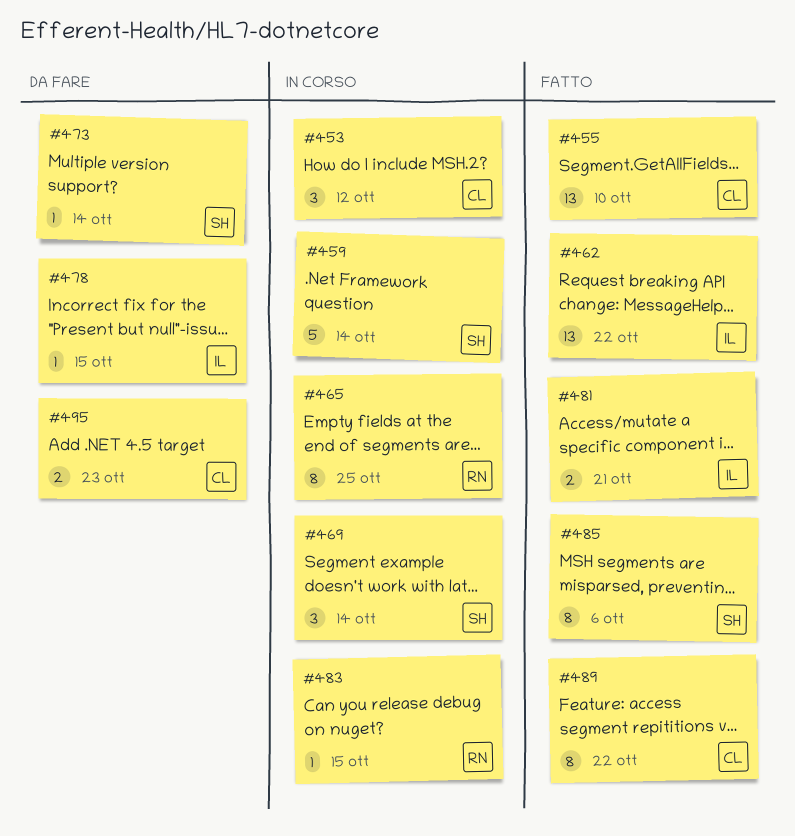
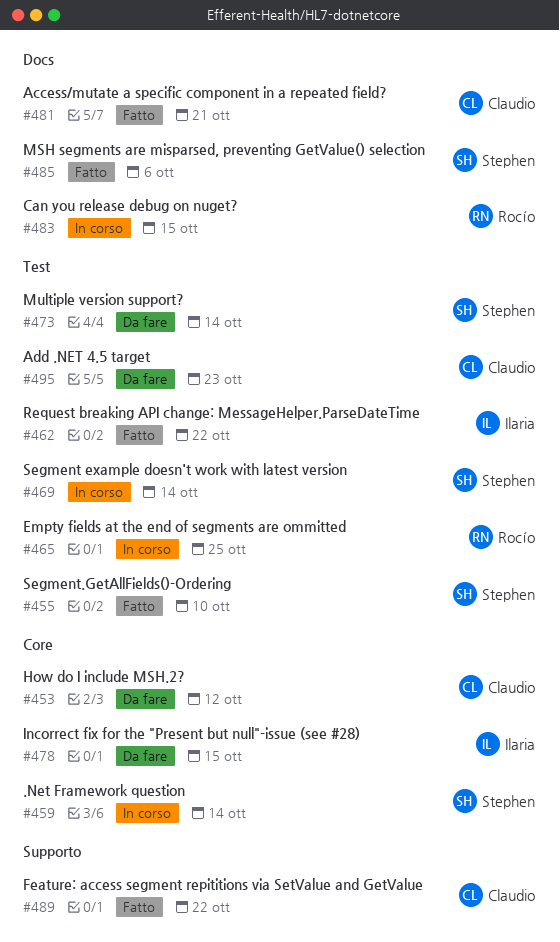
#453, status: In corso -> Da fare
#455, owner: Claudio -> Stephen
#481, owner: Ilaria -> Claudio

